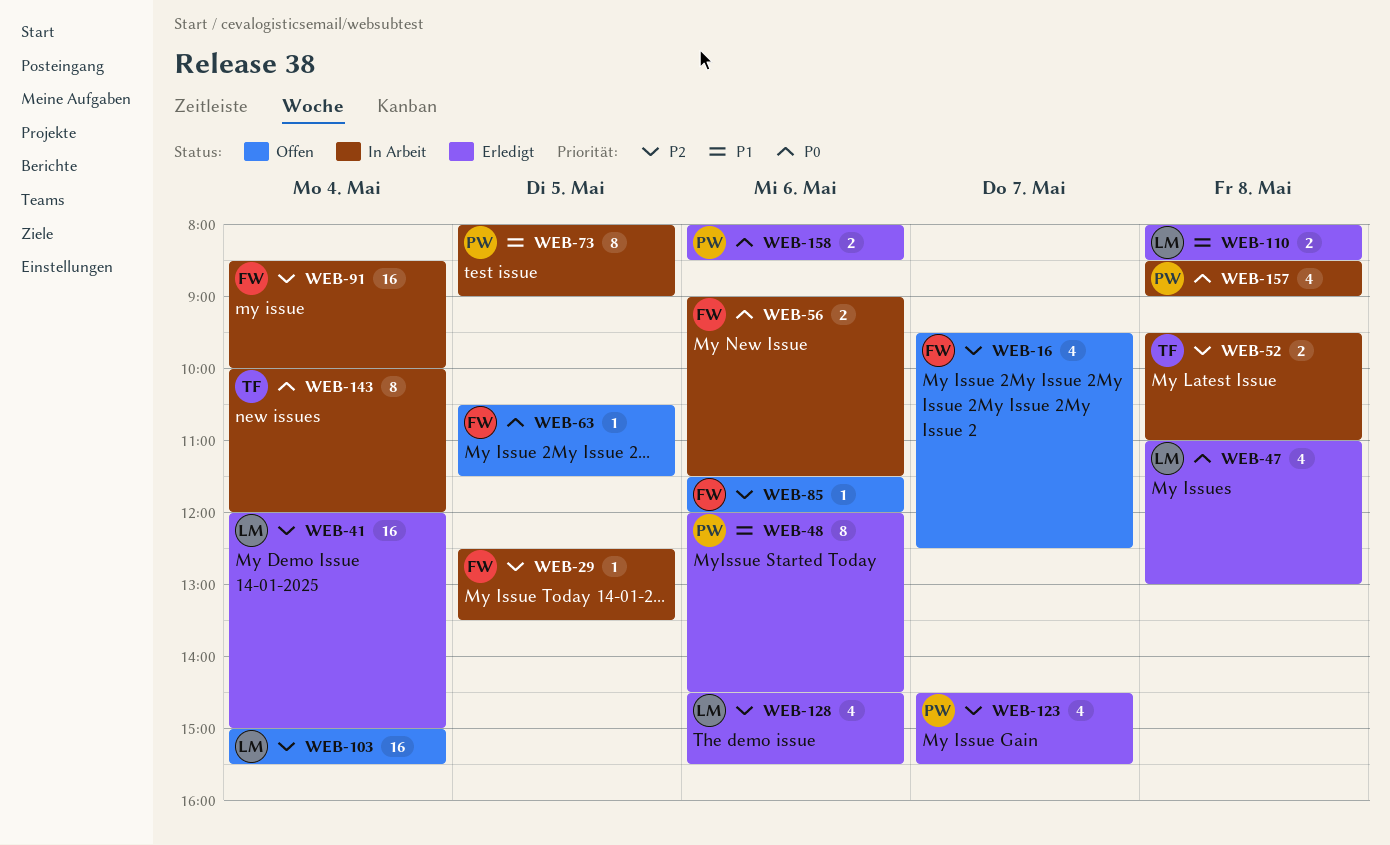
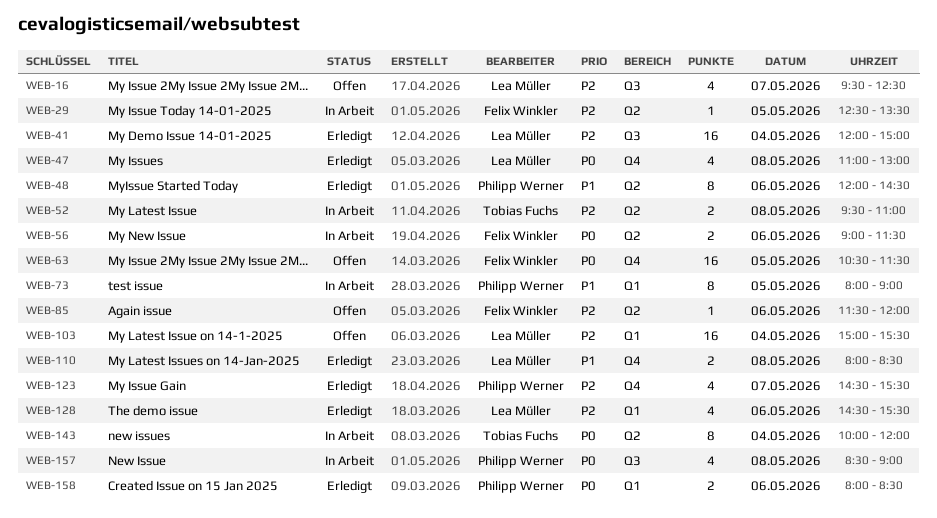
WEB-16, owner: Felix Winkler -> Lea Müller
WEB-63, estimate: 1 -> 16
WEB-91: present -> none

